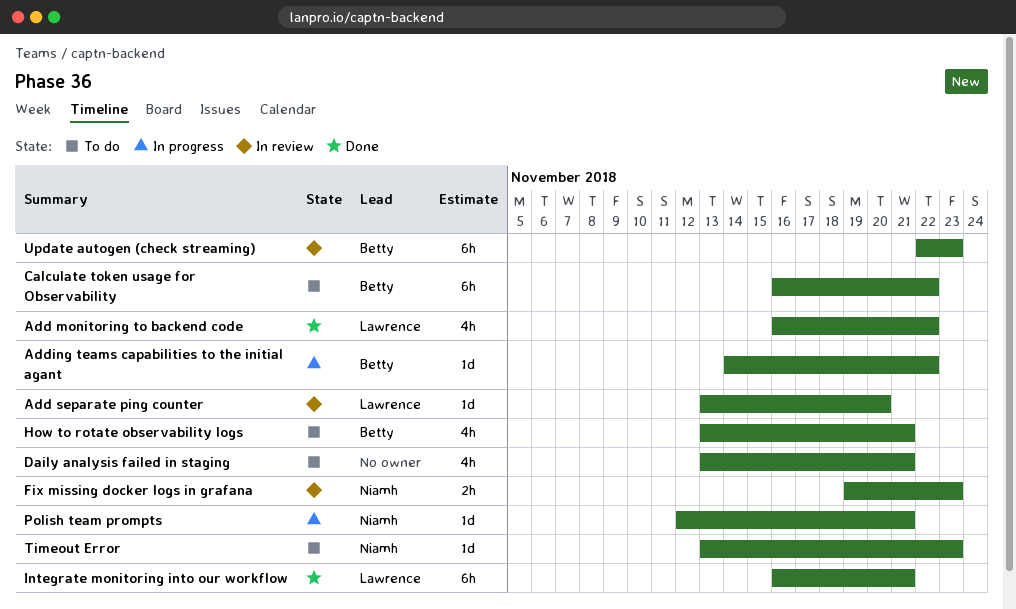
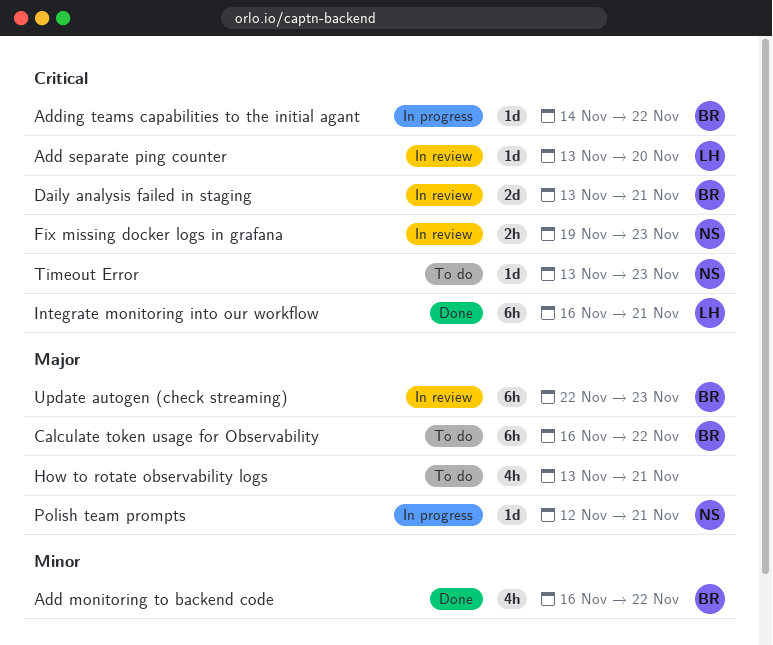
Add monitoring to backend code, owner: Lawrence -> Betty
Daily analysis failed in staging, status: To do -> In review
Daily analysis failed in staging, owner: none -> Betty
Daily analysis failed in staging, estimate: 4h -> 2d
How to rotate observability logs, owner: Betty -> none

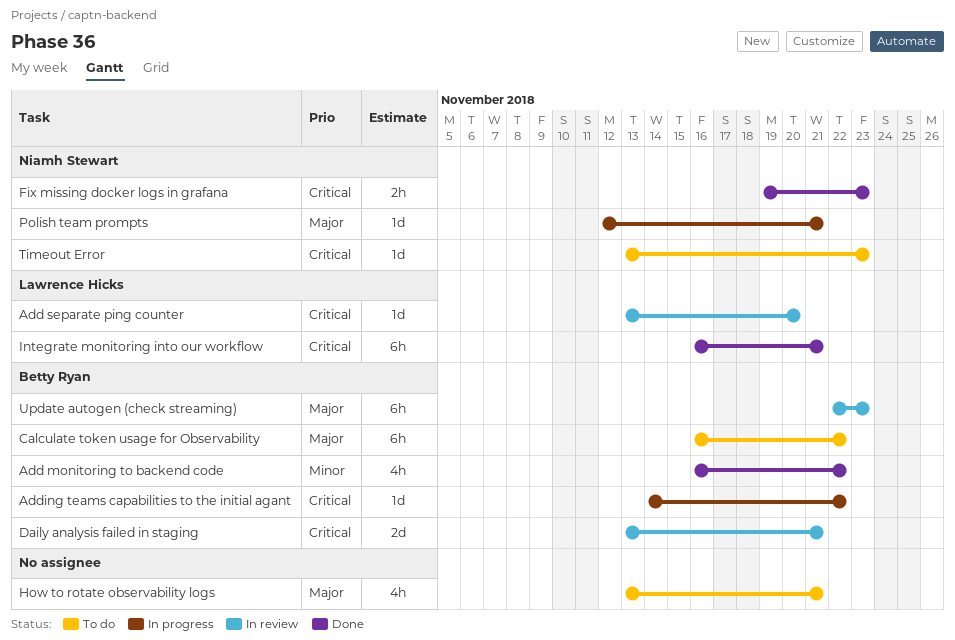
Fix missing docker logs in grafana, status: In review -> Done

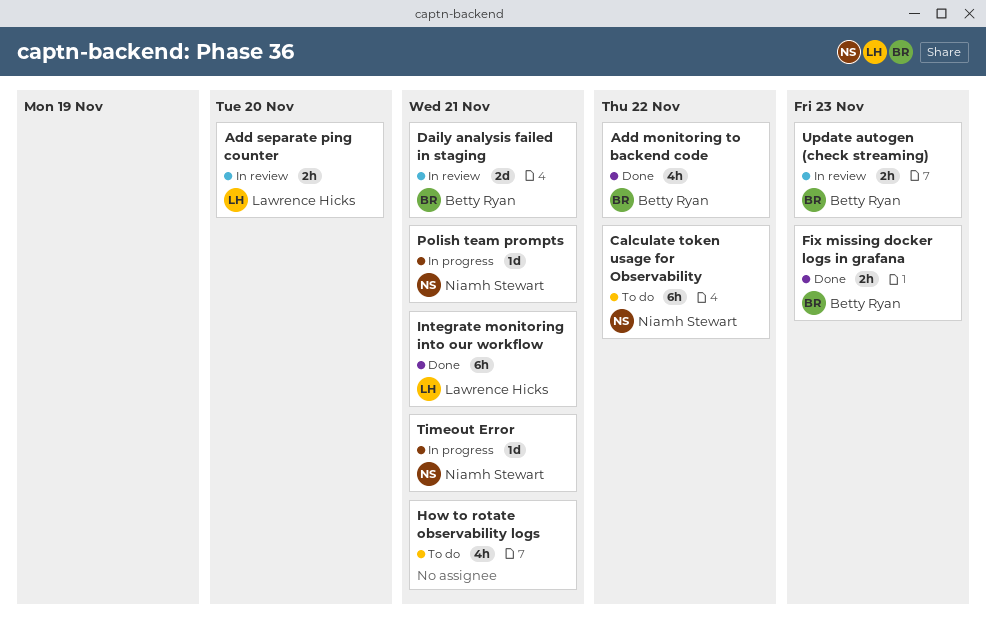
Add separate ping counter, estimate: 1d -> 2h
Adding teams capabilities to the initial agant: present -> none
Calculate token usage for Observability, owner: Betty Ryan -> Niamh Stewart
Fix missing docker logs in grafana, owner: Niamh Stewart -> Betty Ryan
Timeout Error, status: To do -> In progress
Timeout Error, due: Nov 23 -> Nov 21
Update autogen (check streaming), estimate: 6h -> 2h

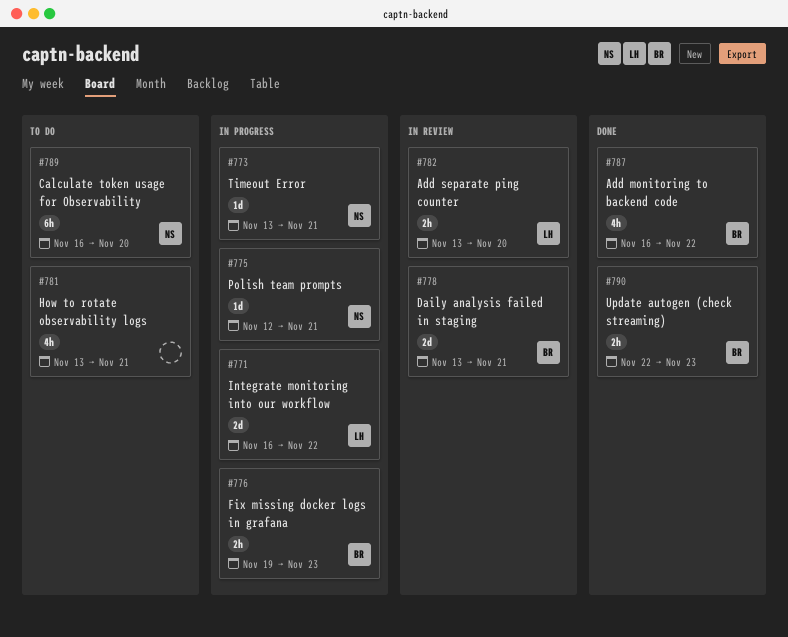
Calculate token usage for Observability, due: Nov 22 -> Nov 20
Fix missing docker logs in grafana, status: Done -> In progress
Integrate monitoring into our workflow, status: Done -> In progress
Integrate monitoring into our workflow, estimate: 6h -> 2d
Integrate monitoring into our workflow, due: Nov 21 -> Nov 22
Update autogen (check streaming), status: In review -> Done

